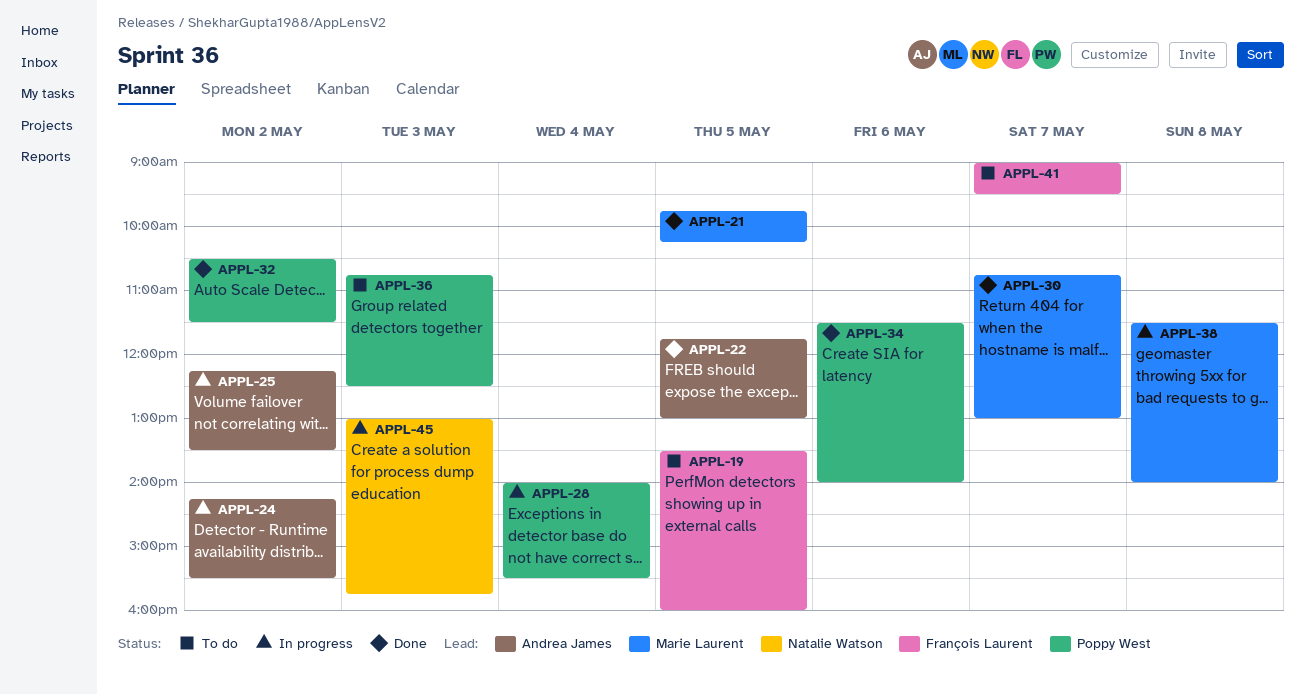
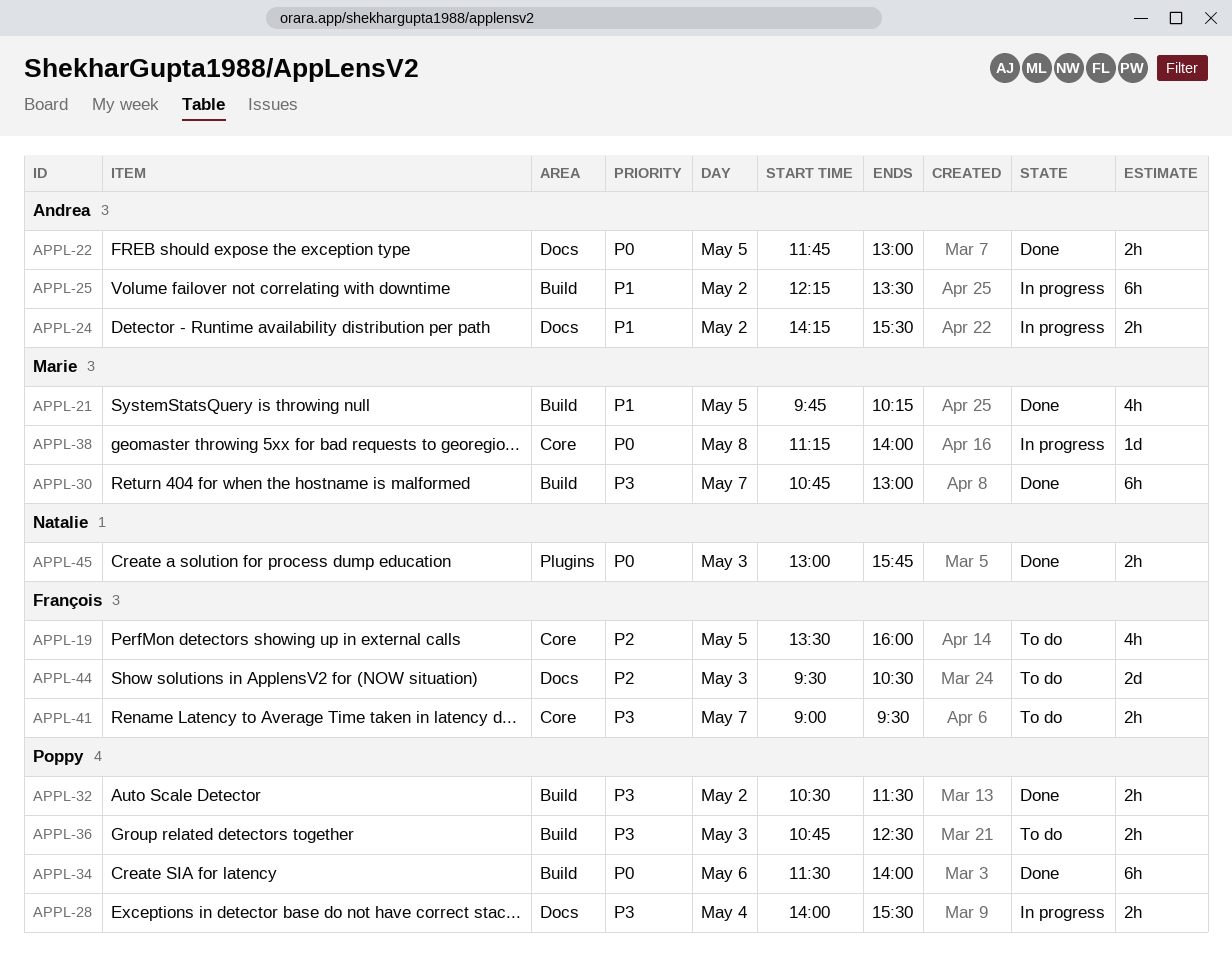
APPL-38, begins: 11:30 -> 11:15
APPL-44: none -> present
APPL-45, status: In progress -> Done

